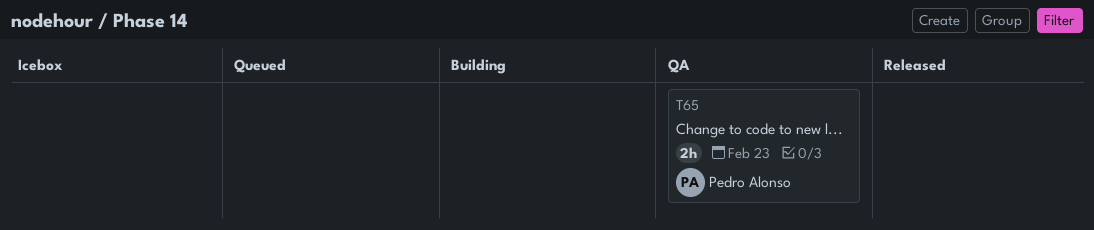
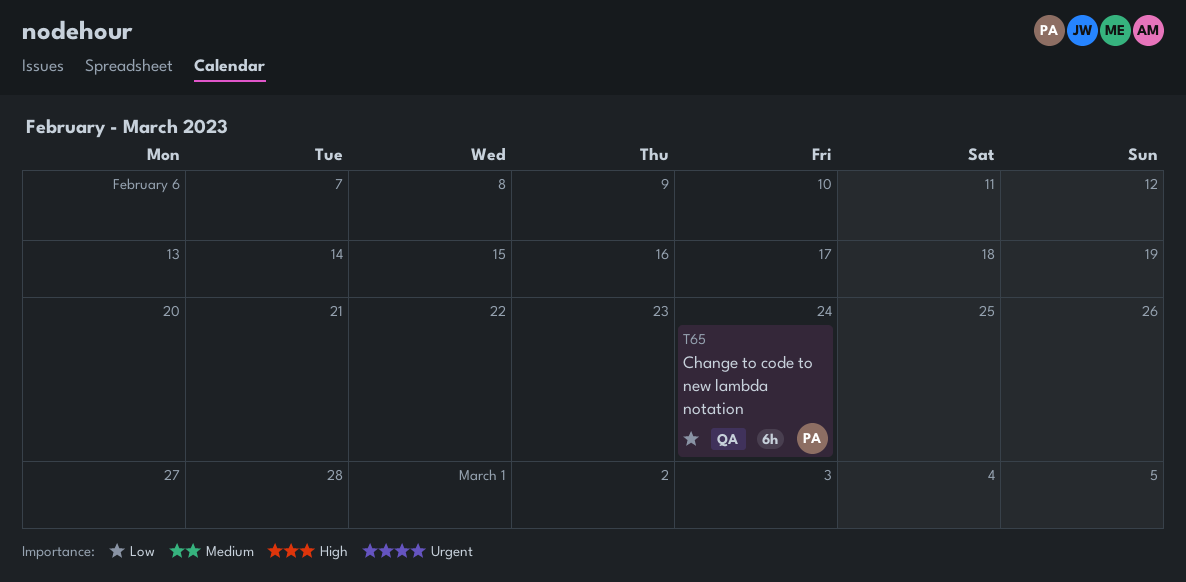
T65, estimate: 2h -> 6h
T65, due: Feb 23 -> Feb 24

